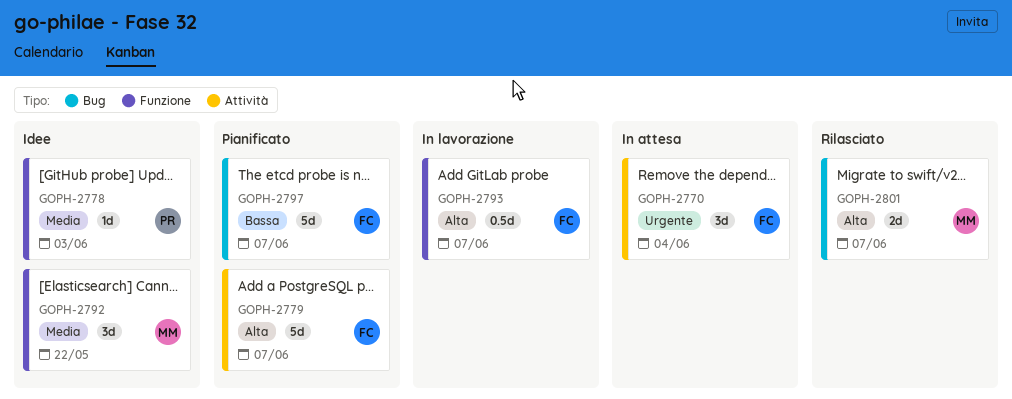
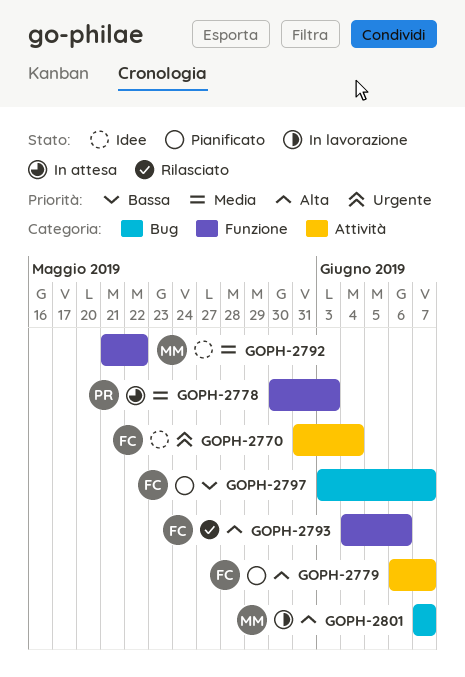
GOPH-2770, status: In attesa -> Idee
GOPH-2778, status: Idee -> In attesa
GOPH-2793, status: In lavorazione -> Rilasciato
GOPH-2793, due: Jun 7 -> Jun 6
GOPH-2801, status: Rilasciato -> In lavorazione

